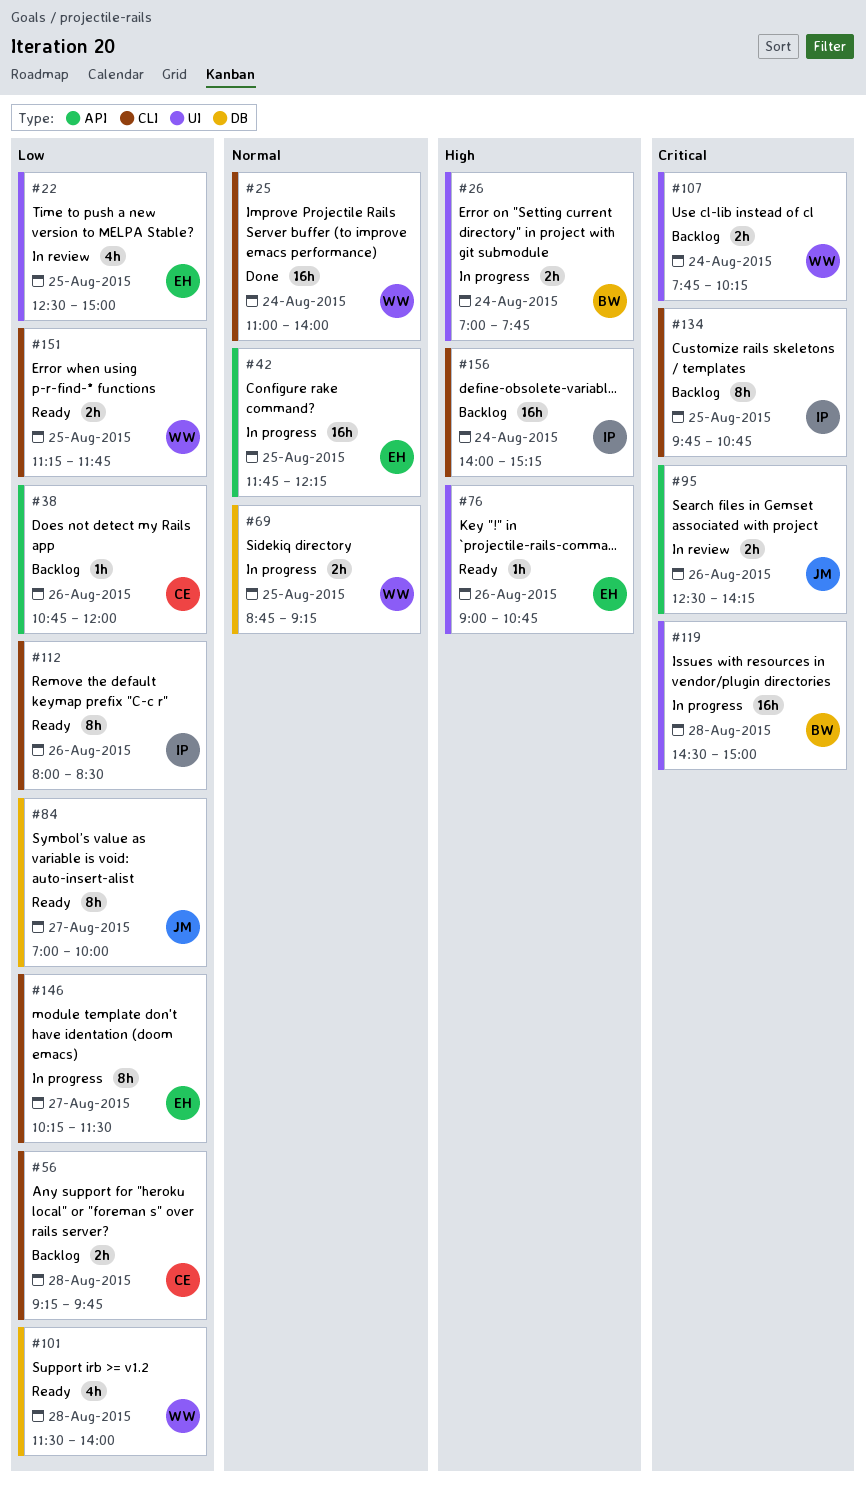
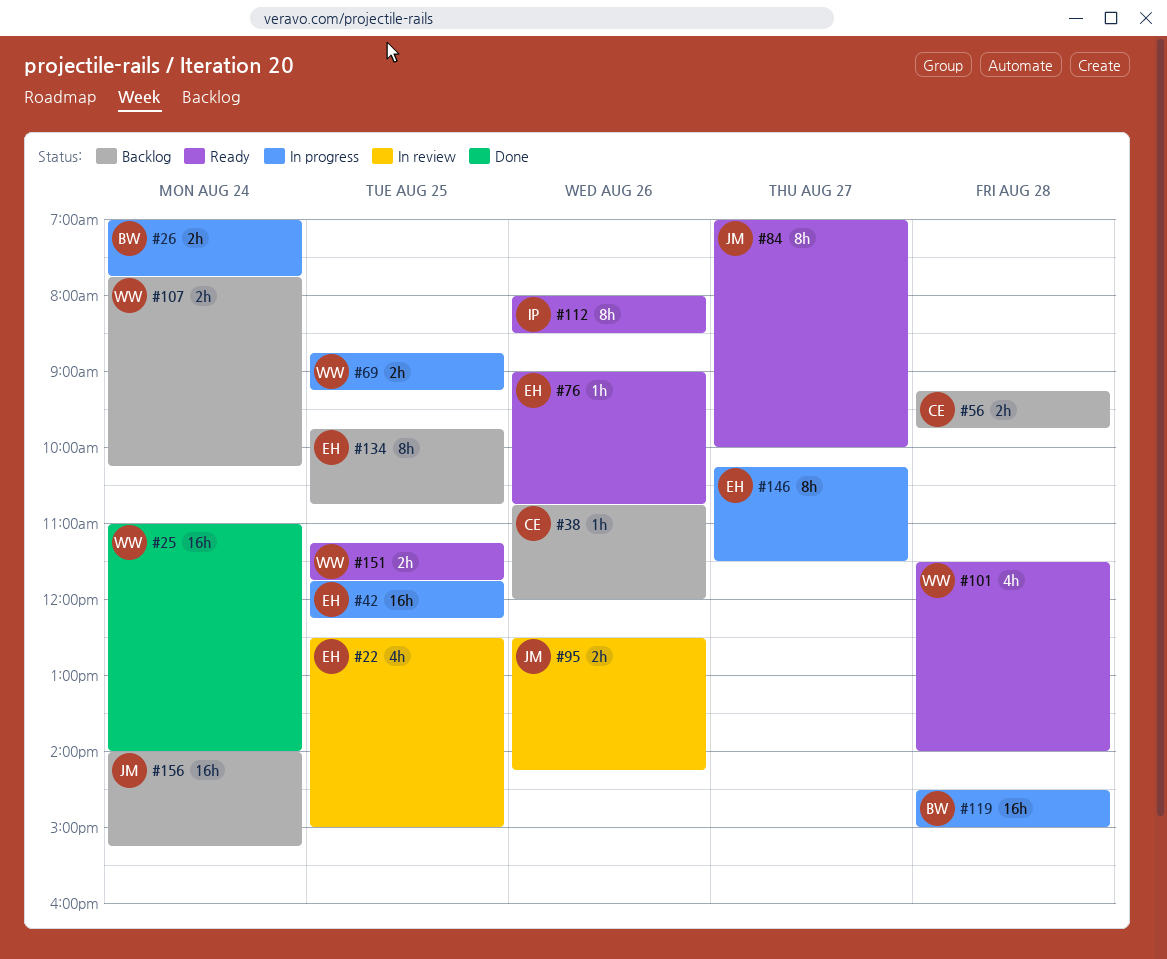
#134, owner: IP -> EH
#156, owner: IP -> JM

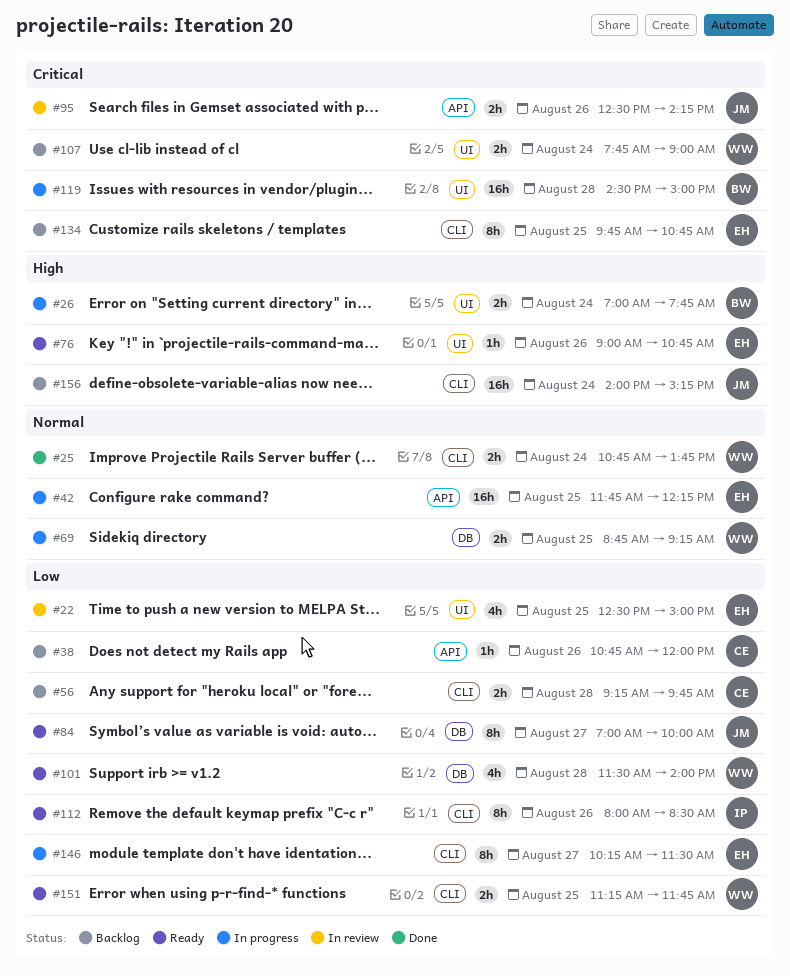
#25, estimate: 16h -> 2h
#25, begins: 11:00 -> 10:45
#25, ends: 14:00 -> 13:45
#107, ends: 10:15 -> 09:00

